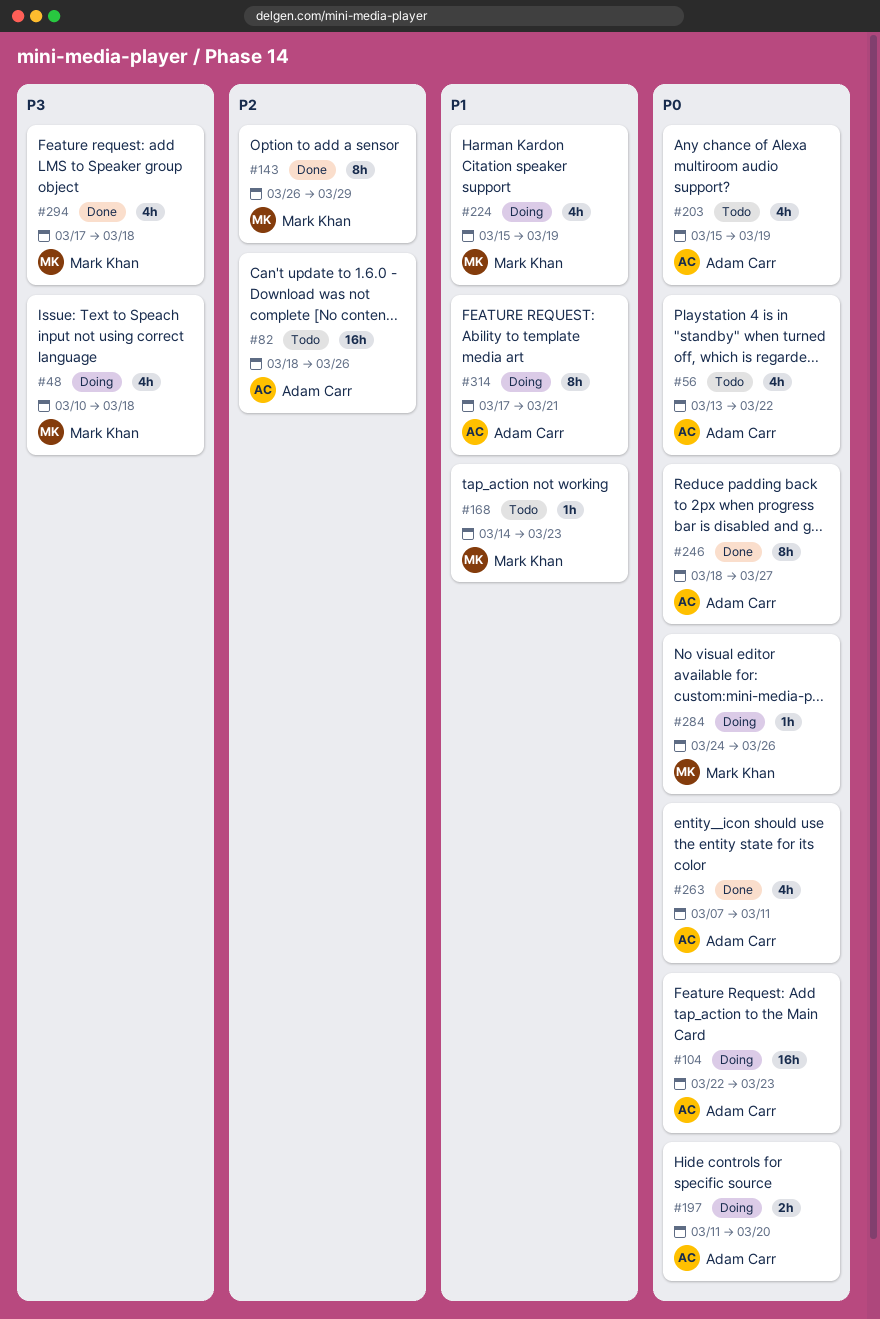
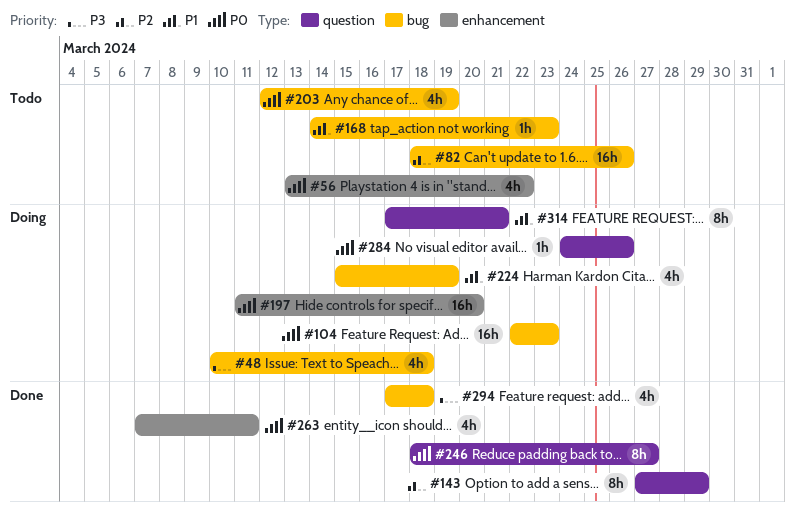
#143, start: Mar 26 -> Mar 27
#197, estimate: 2h -> 16h
#203, start: Mar 15 -> Mar 12

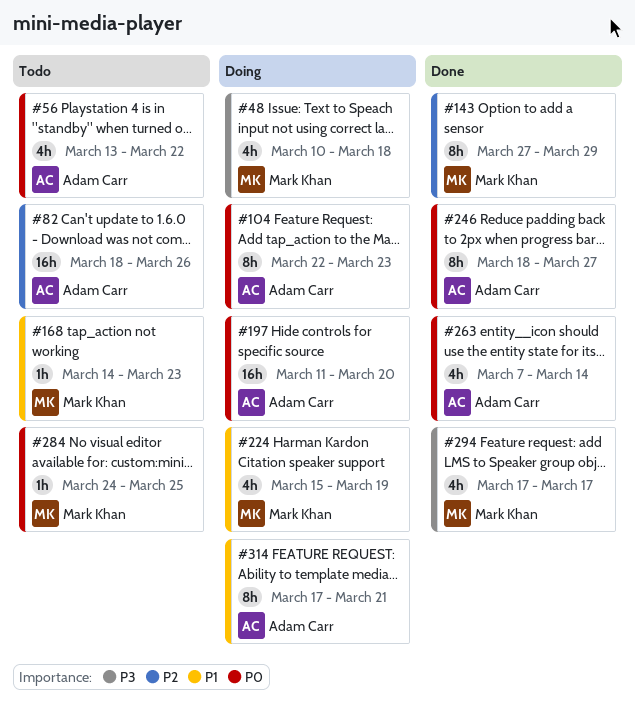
#104, estimate: 16h -> 8h
#203: present -> none
#263, due: Mar 11 -> Mar 14
#284, status: Doing -> Todo
#284, due: Mar 26 -> Mar 25
#294, due: Mar 18 -> Mar 17

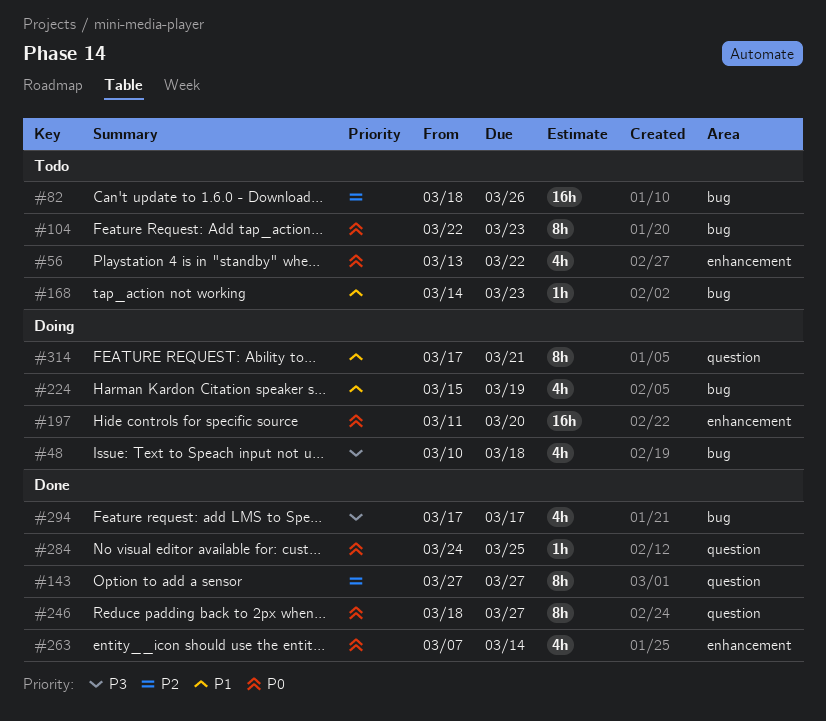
#104, status: Doing -> Todo
#143, due: Mar 29 -> Mar 27
#284, status: Todo -> Done

